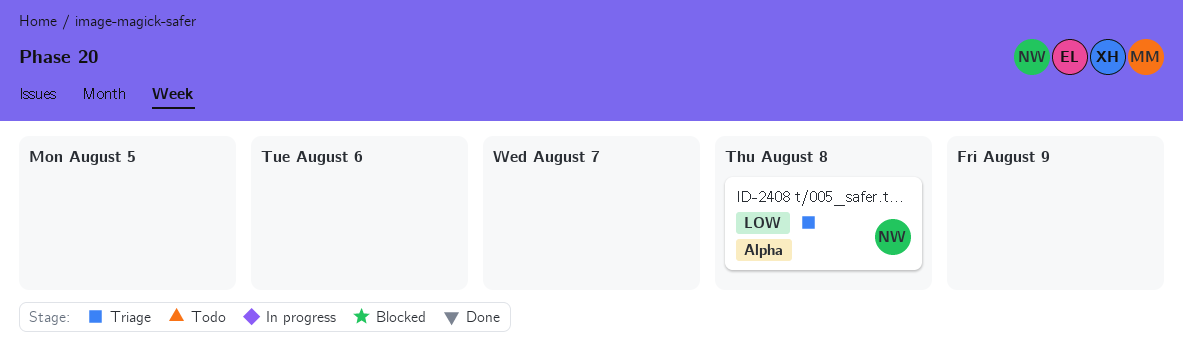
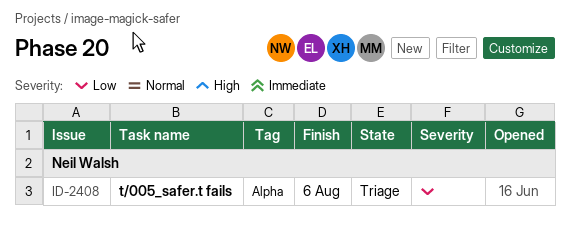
ID-2408, due: Aug 8 -> Aug 6

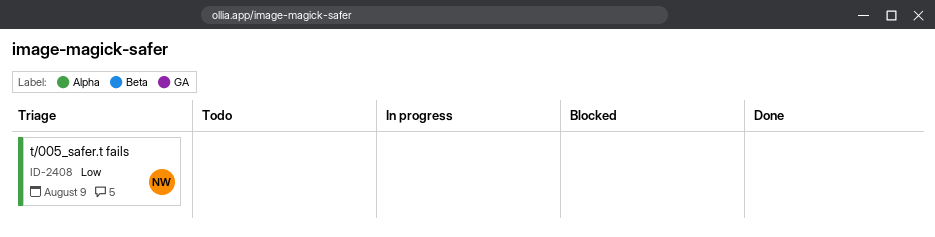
ID-2408, due: Aug 6 -> Aug 9

